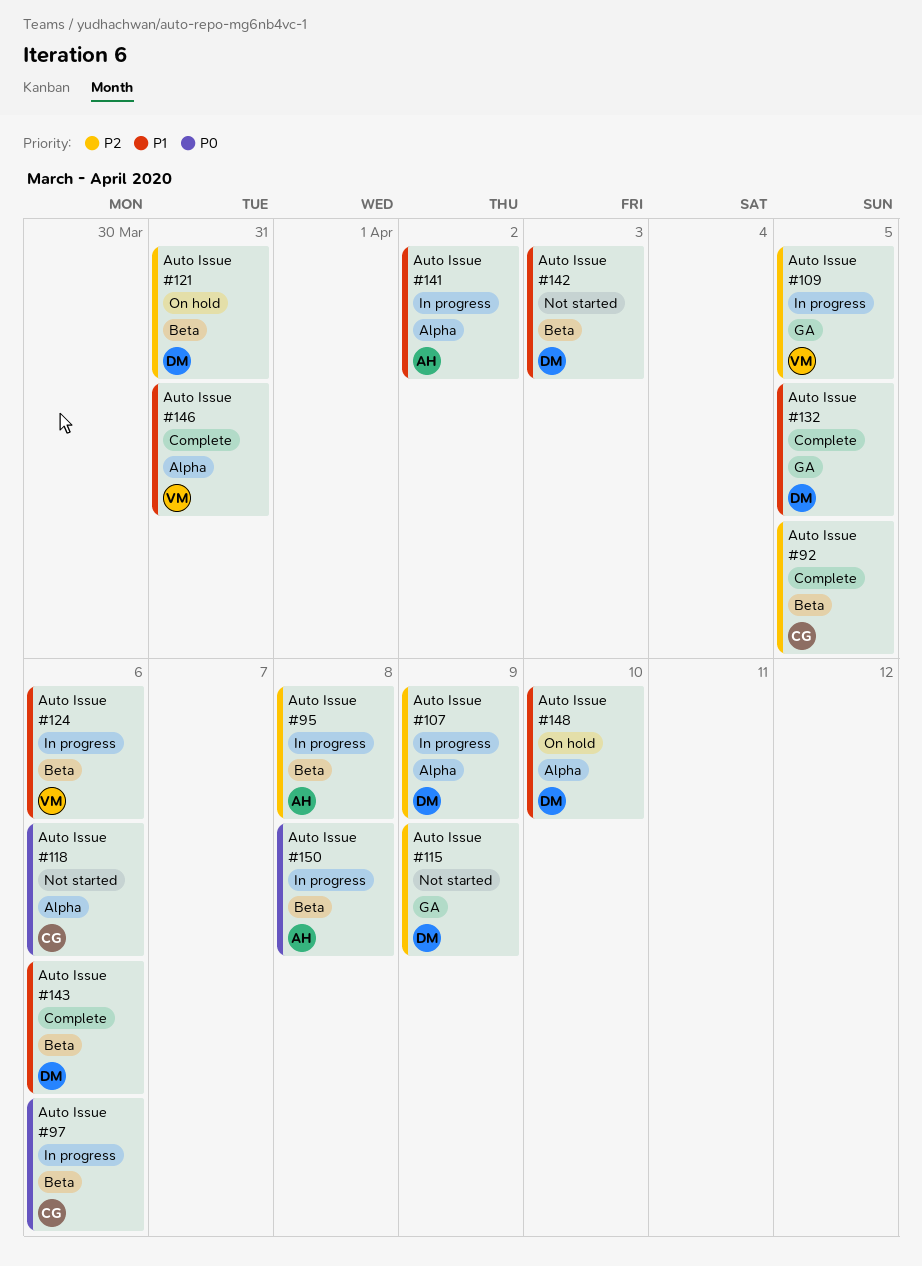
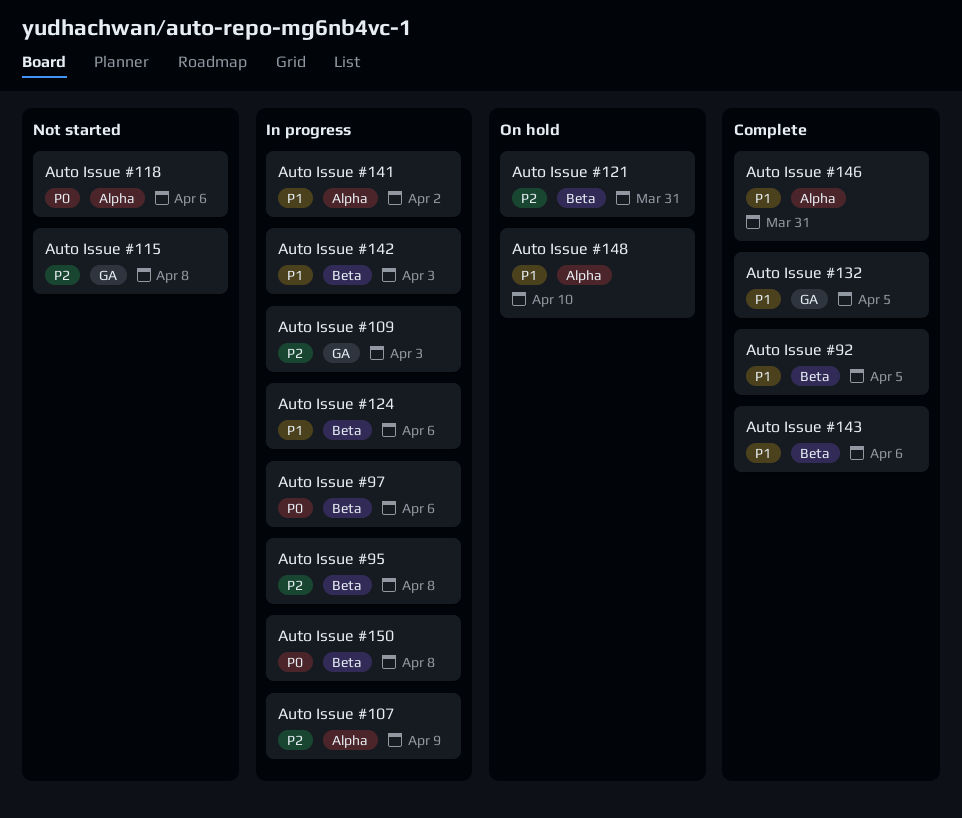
Auto Issue #109, due: Apr 5 -> Apr 3
Auto Issue #115, due: Apr 9 -> Apr 8
Auto Issue #142, status: Not started -> In progress
Auto Issue #92, priority: P2 -> P1

